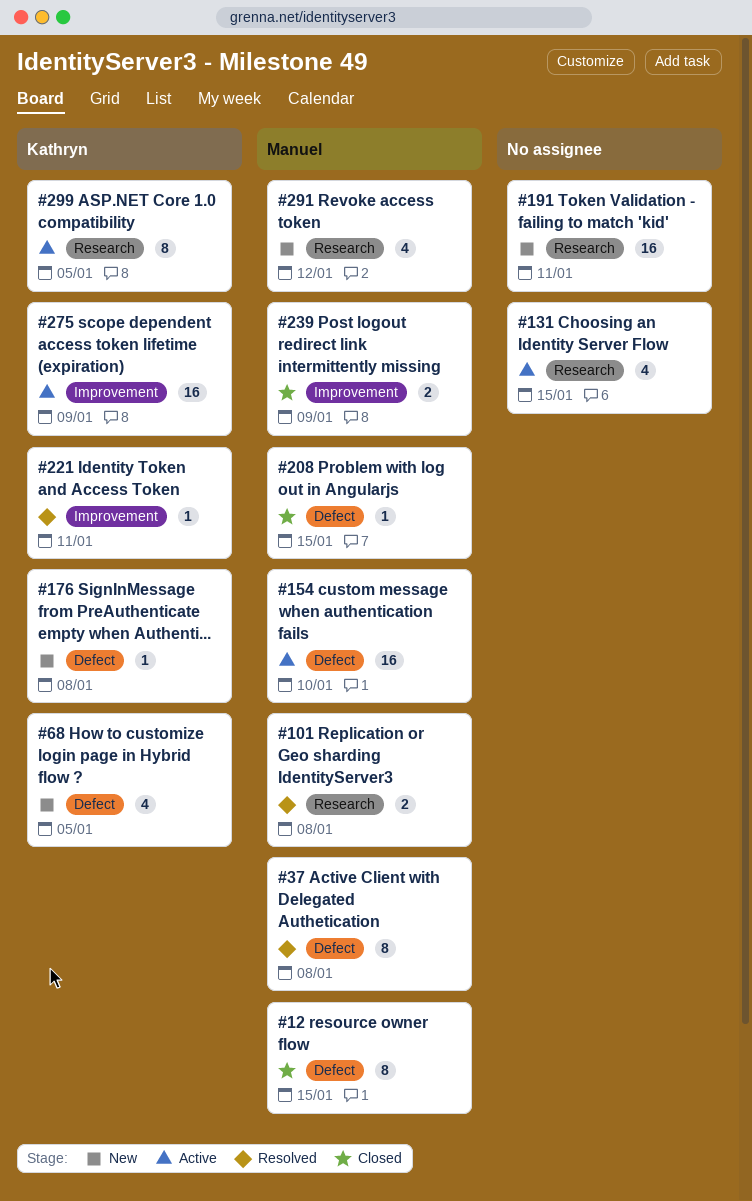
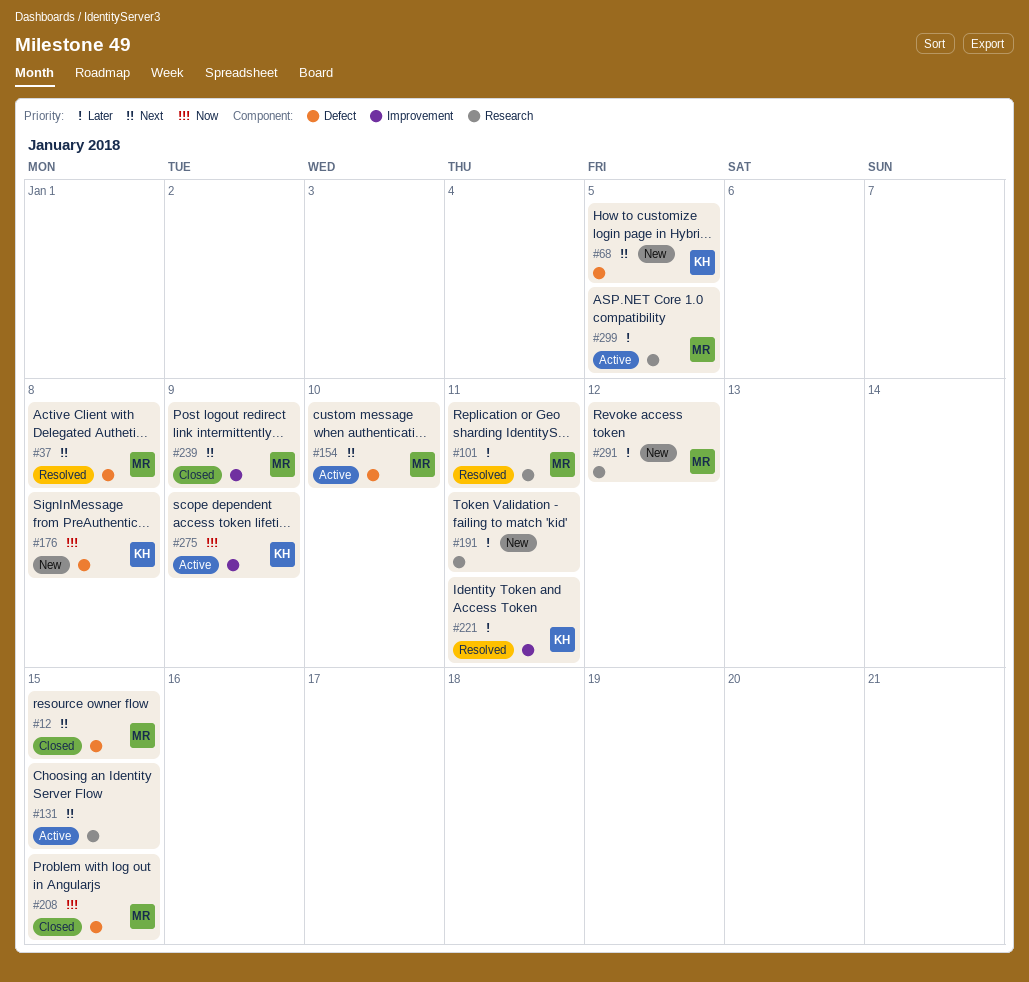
#101, due: Jan 8 -> Jan 11
#299, owner: Kathryn -> Manuel

